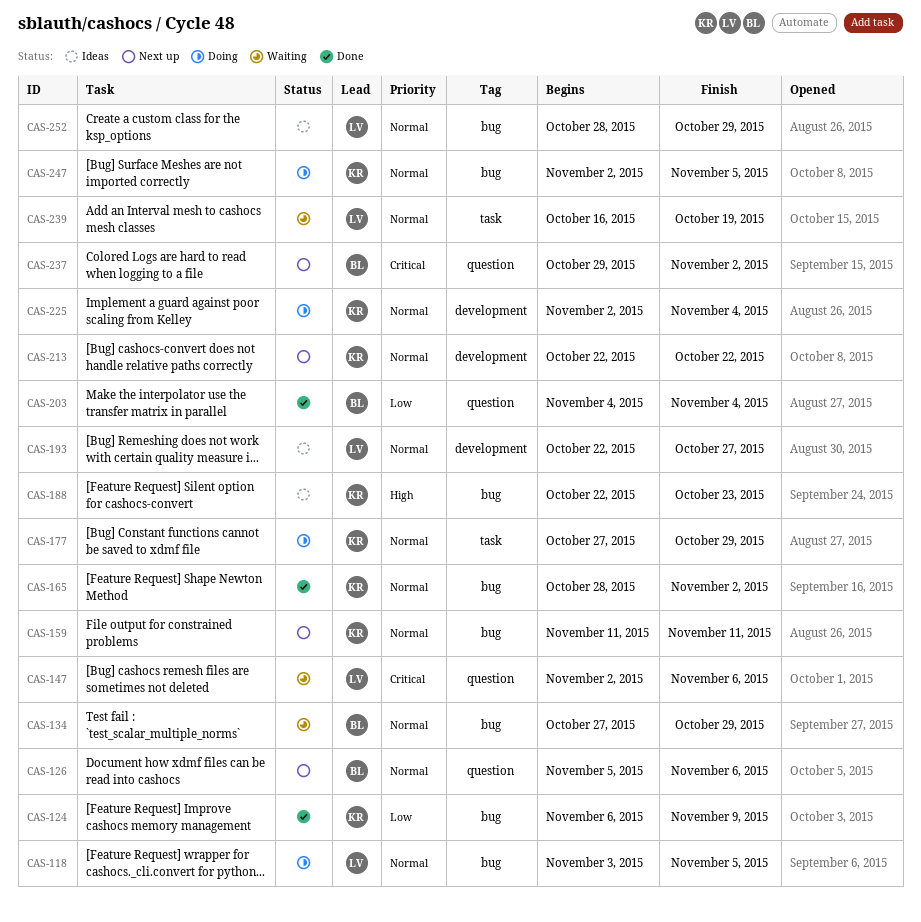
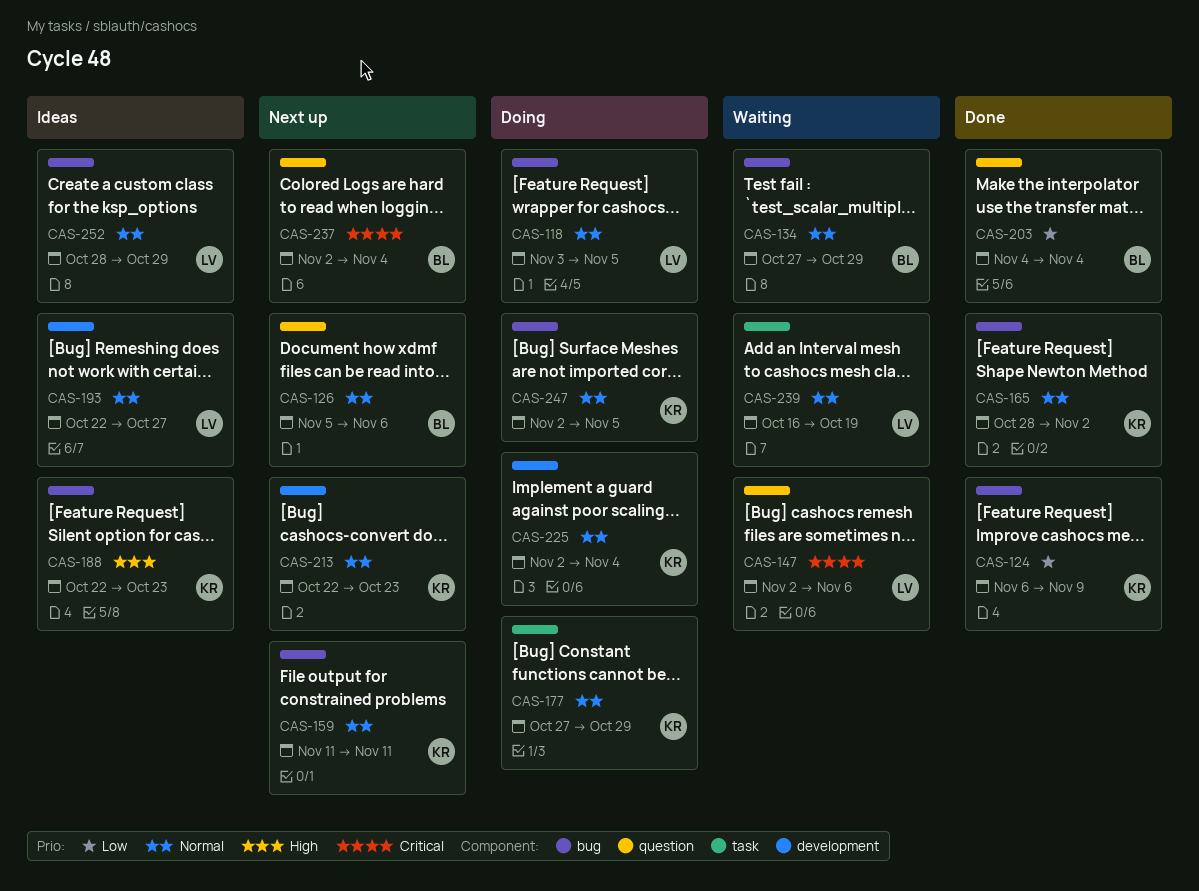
CAS-213, due: Oct 22 -> Oct 23
CAS-237, start: Oct 29 -> Nov 2
CAS-237, due: Nov 2 -> Nov 4

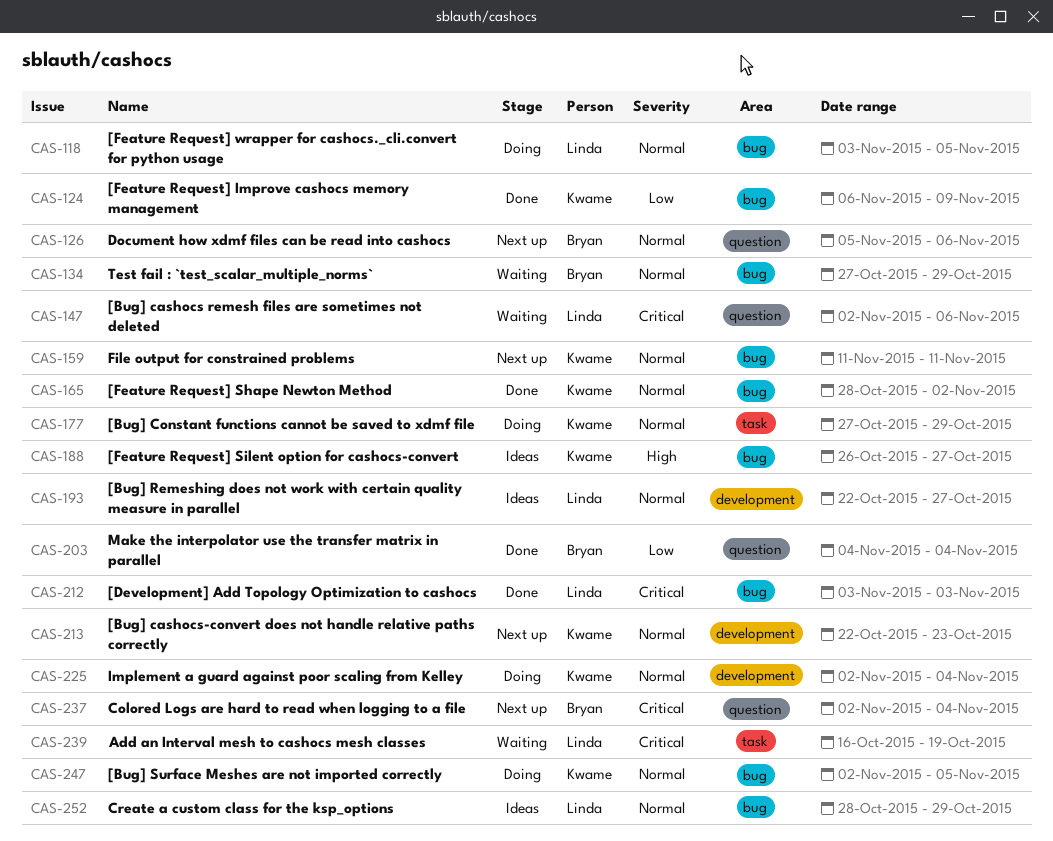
CAS-188, start: Oct 22 -> Oct 26
CAS-188, due: Oct 23 -> Oct 27
CAS-212: none -> present
CAS-239, priority: Normal -> Critical

